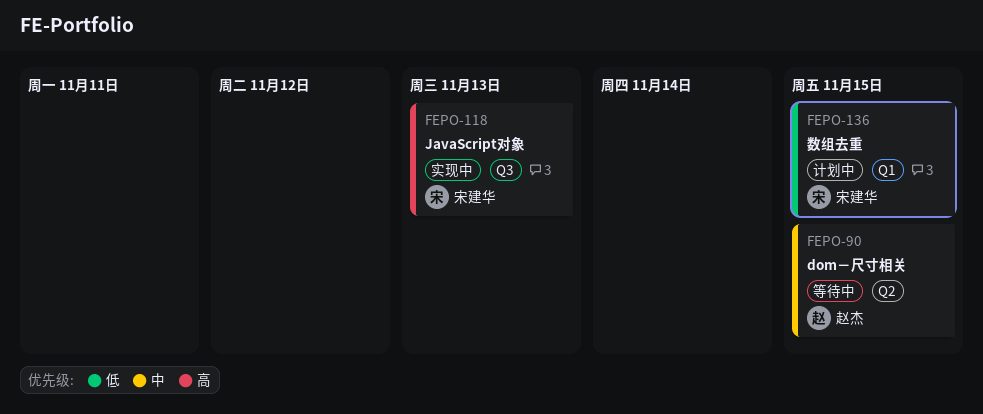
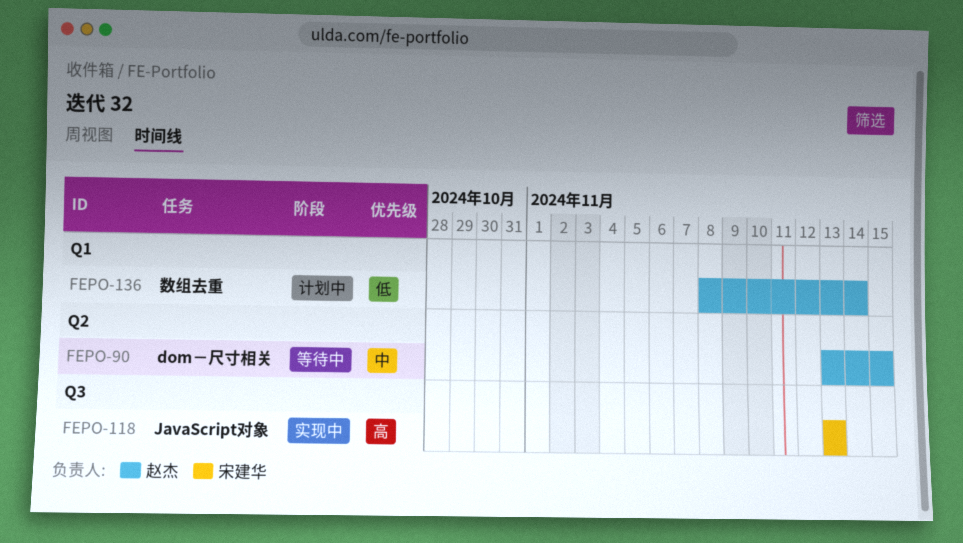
FEPO-136, owner: 宋建华 -> 赵杰
FEPO-136, due: Nov 15 -> Nov 14

